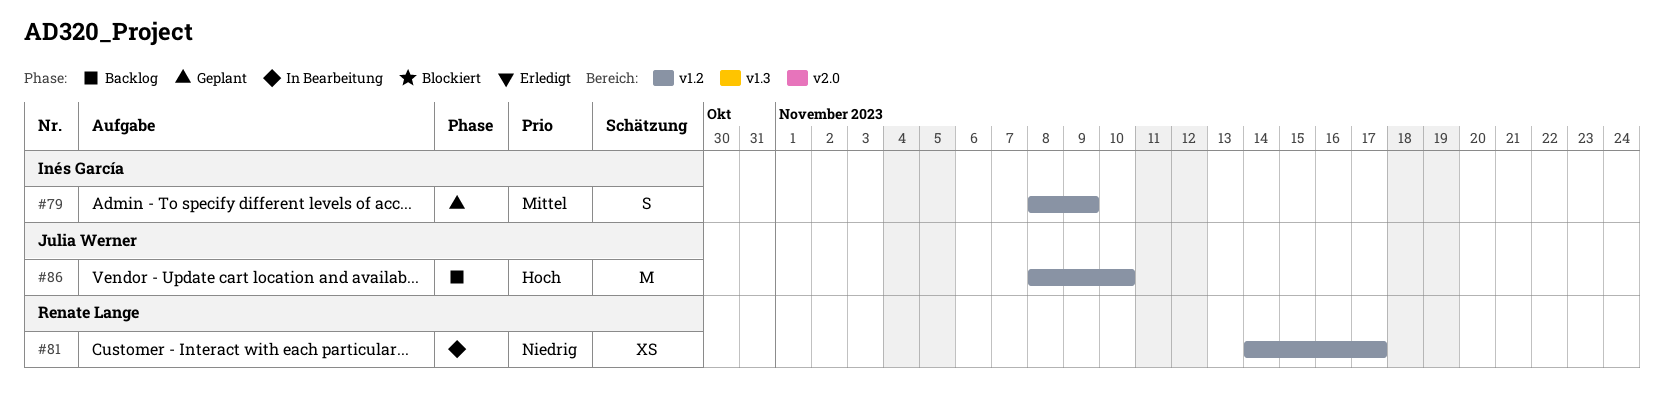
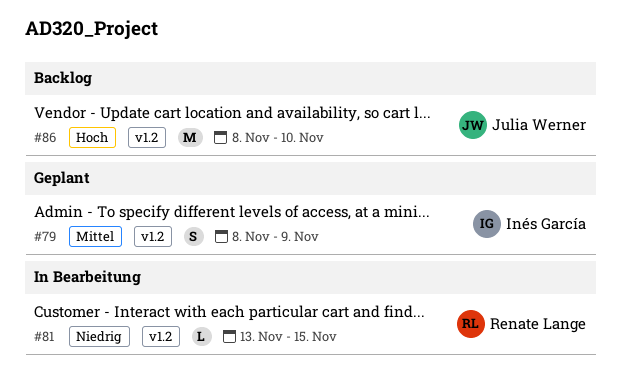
#81, estimate: XS -> L
#81, start: Nov 14 -> Nov 13
#81, due: Nov 17 -> Nov 15

